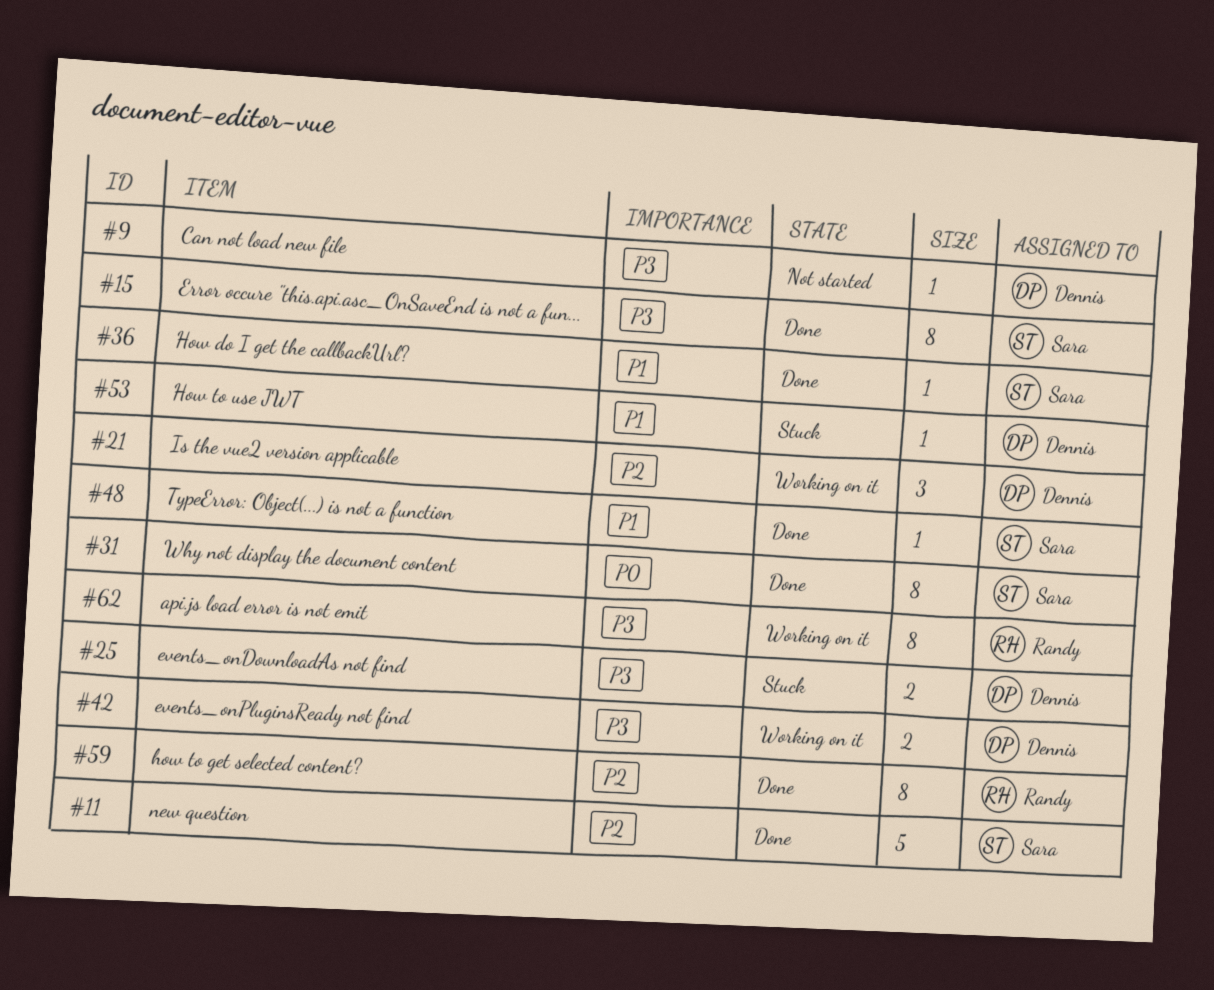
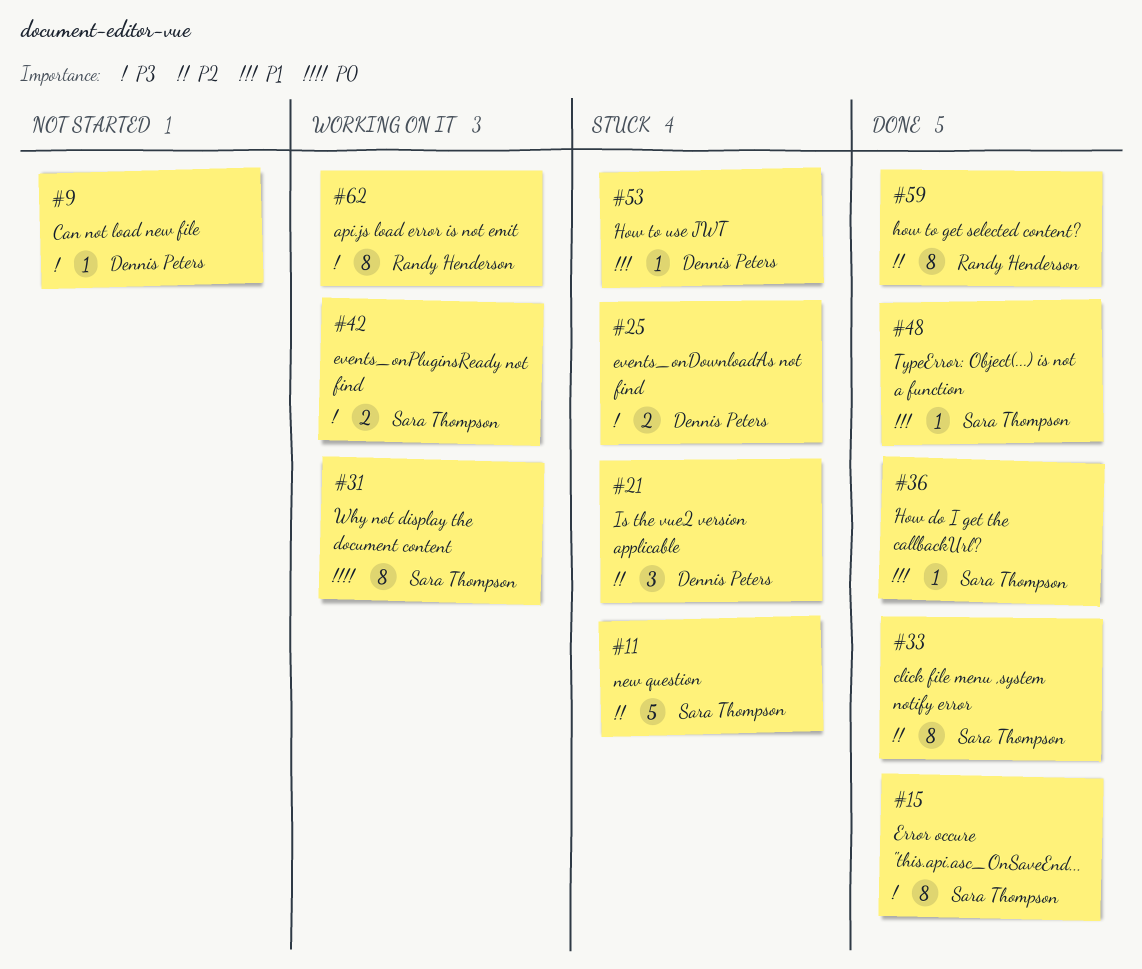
#11, status: Done -> Stuck
#21, status: Working on it -> Stuck
#31, status: Done -> Working on it
#33: none -> present
#42, owner: Dennis Peters -> Sara Thompson

